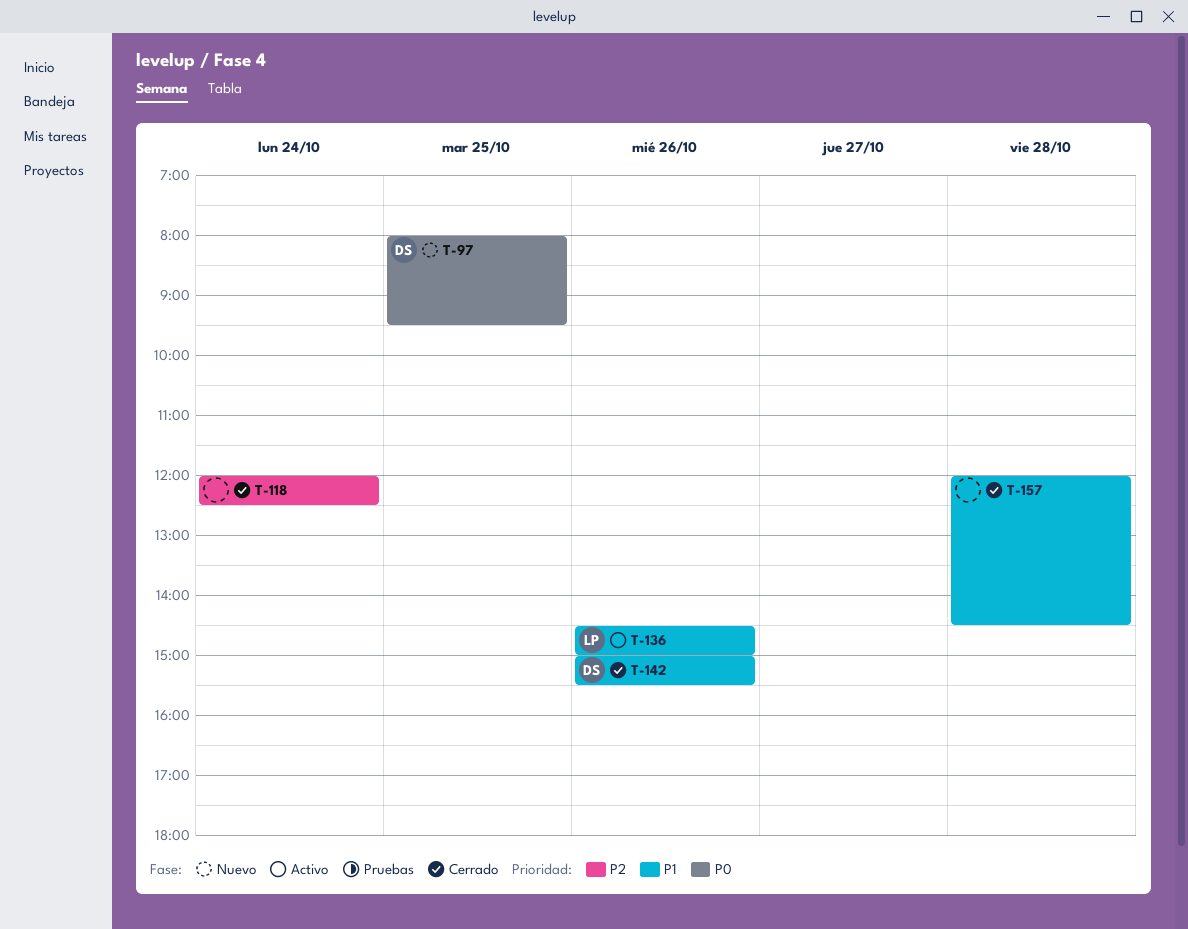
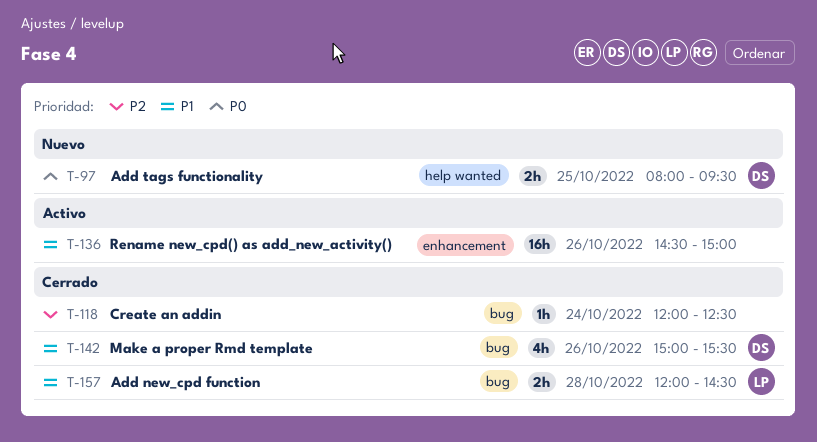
T-136, owner: LP -> none
T-157, owner: none -> LP

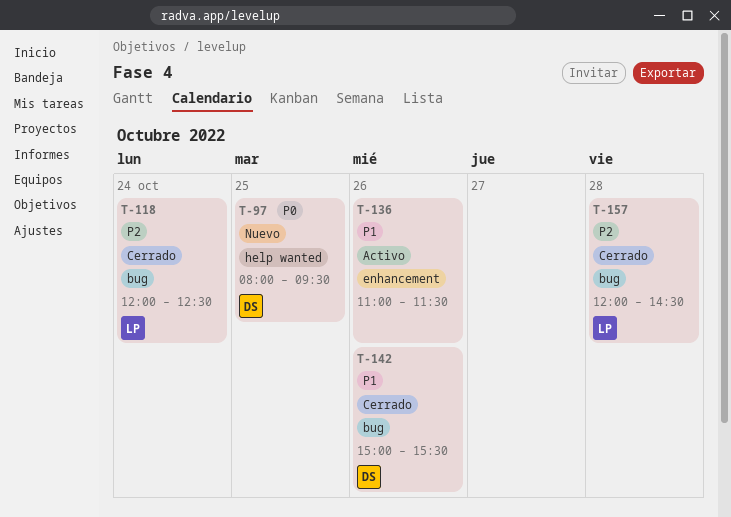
T-118, owner: none -> LP
T-136, begins: 14:30 -> 11:00
T-136, ends: 15:00 -> 11:30
T-157, priority: P1 -> P2

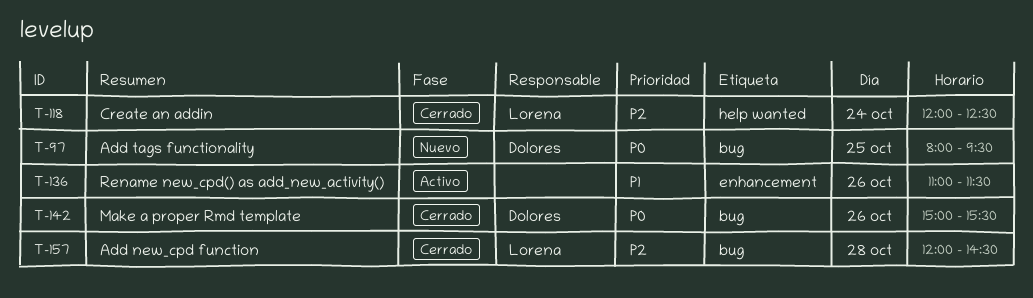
T-97, label: help wanted -> bug
T-118, label: bug -> help wanted
T-142, priority: P1 -> P0

